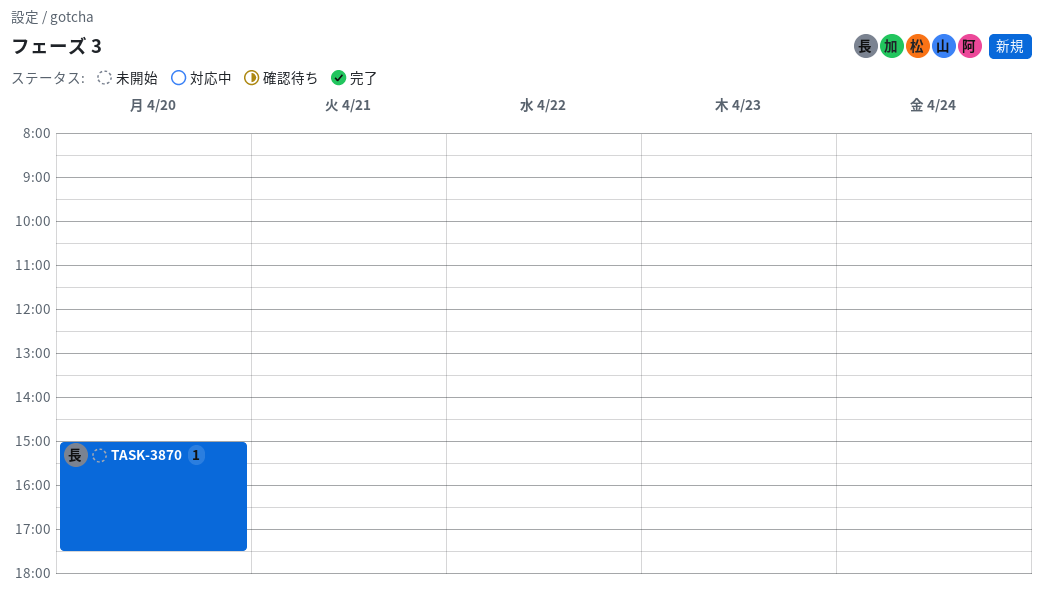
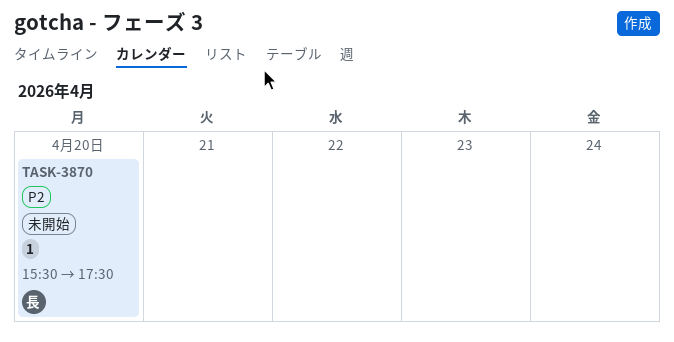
TASK-3870, begins: 15:00 -> 15:30

